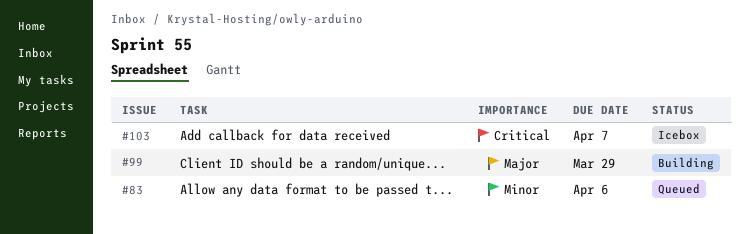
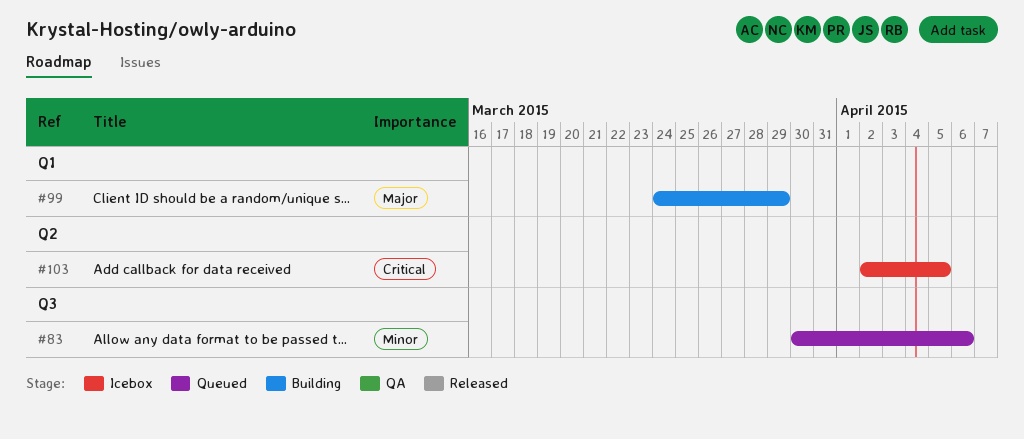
#103, due: Apr 7 -> Apr 5

